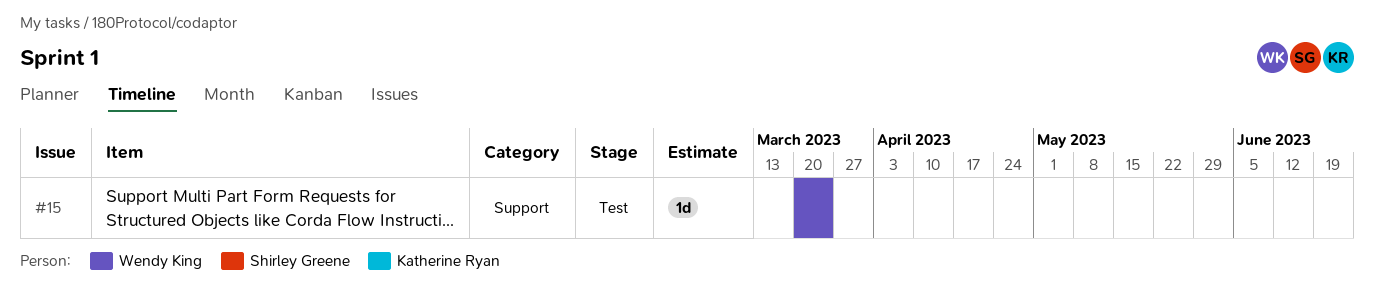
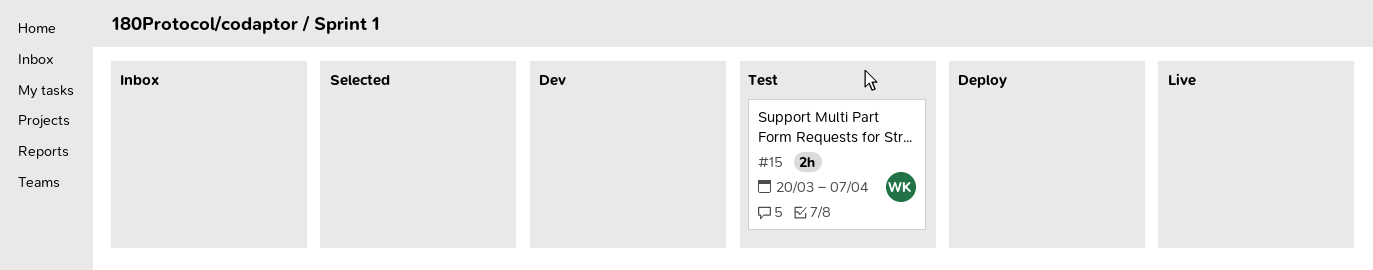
#15, estimate: 1d -> 2h
#15, due: Mar 24 -> Apr 7

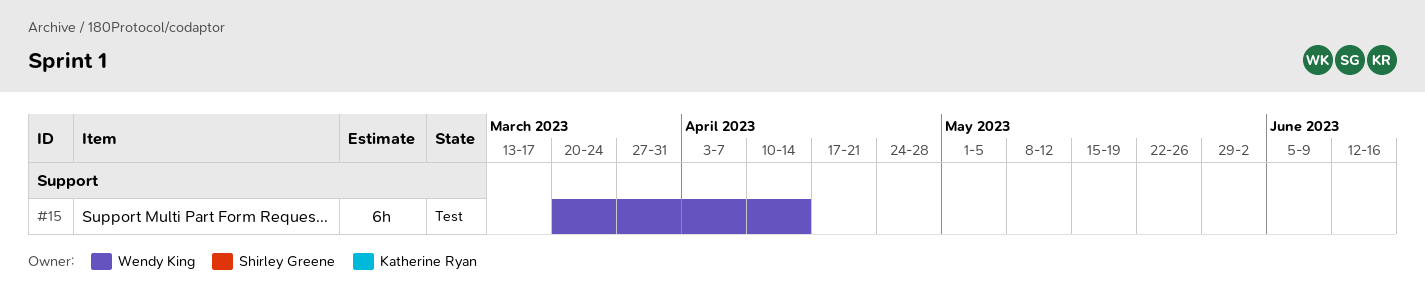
#15, estimate: 2h -> 6h
#15, due: Apr 7 -> Apr 14

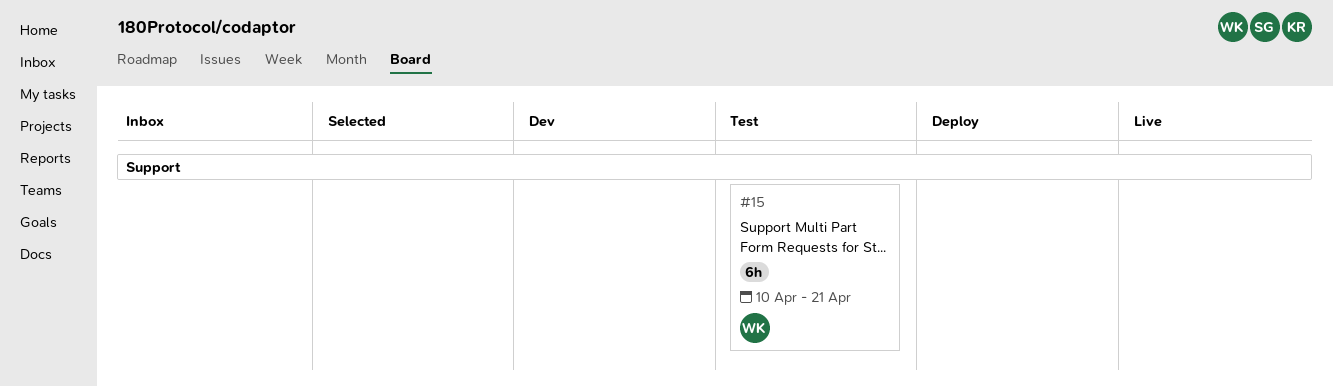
#15, start: Mar 20 -> Apr 10
#15, due: Apr 14 -> Apr 21

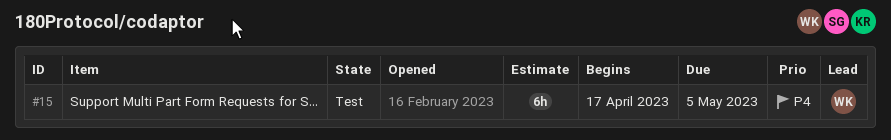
#15, start: Apr 10 -> Apr 17
#15, due: Apr 21 -> May 5

